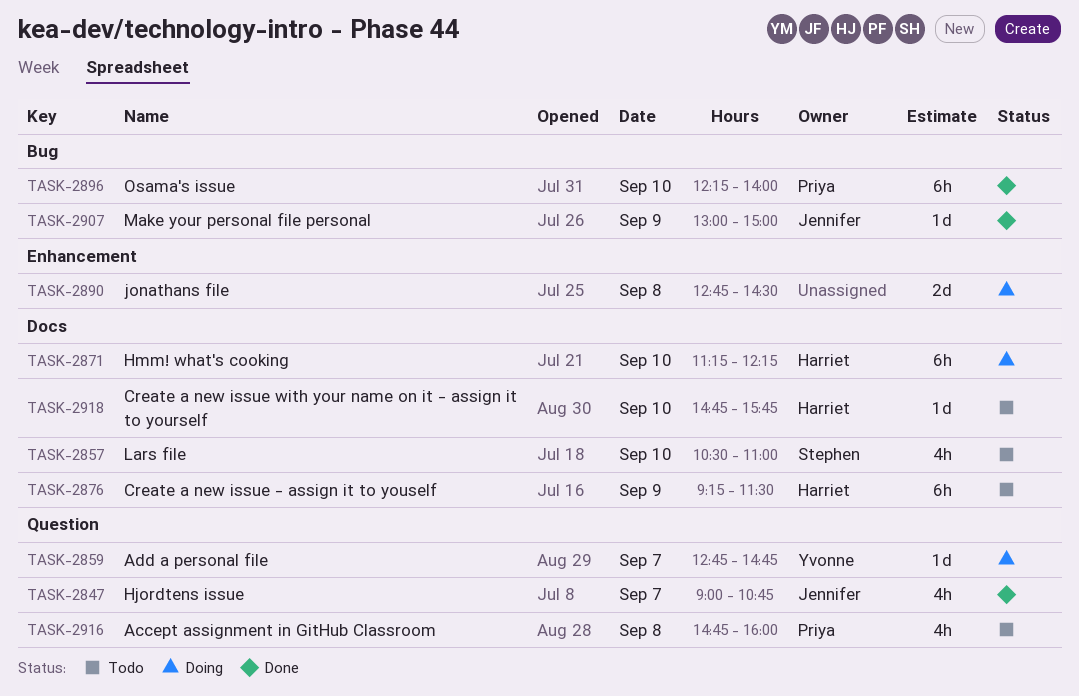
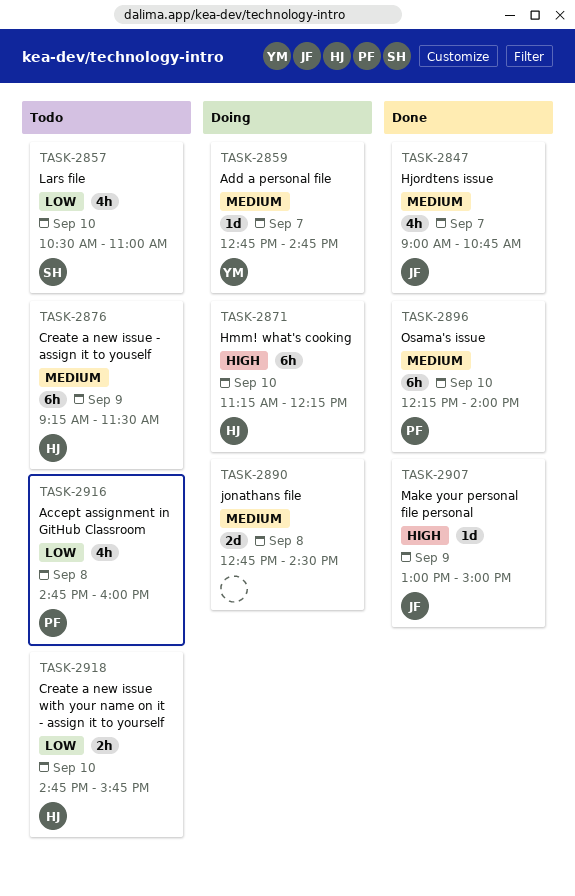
TASK-2918, estimate: 1d -> 2h

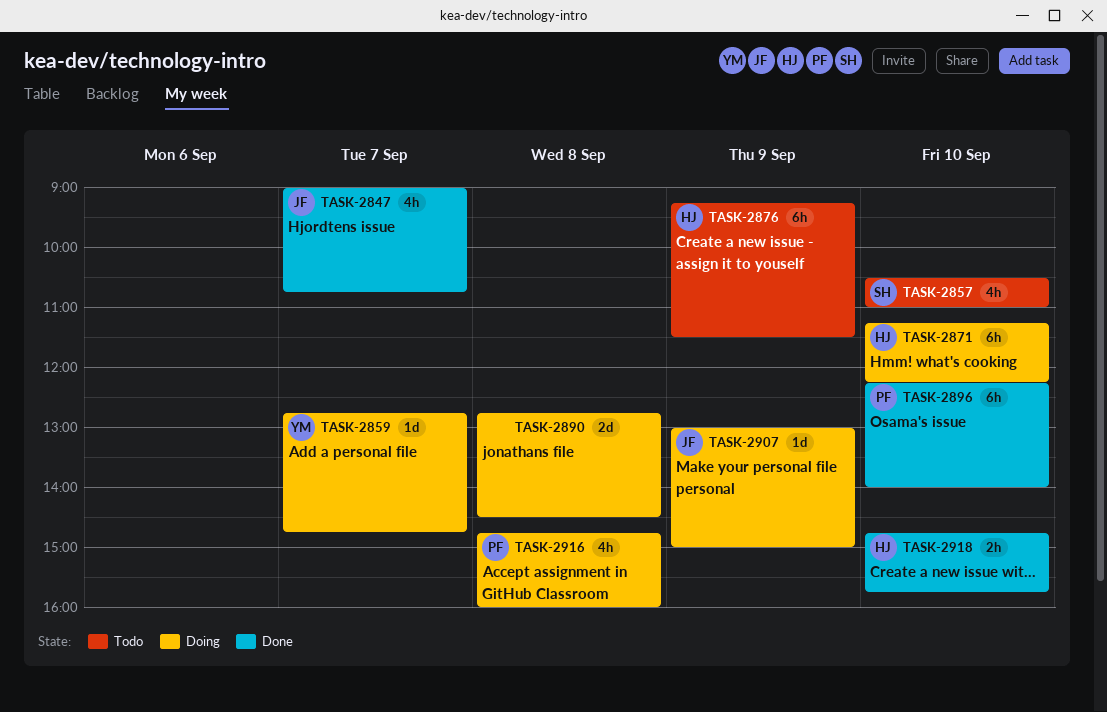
TASK-2907, status: Done -> Doing
TASK-2916, status: Todo -> Doing
TASK-2918, status: Todo -> Done

